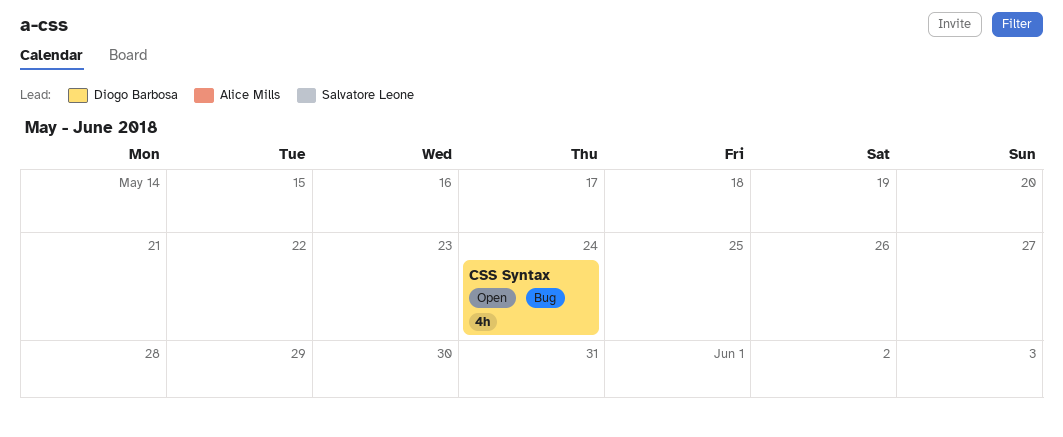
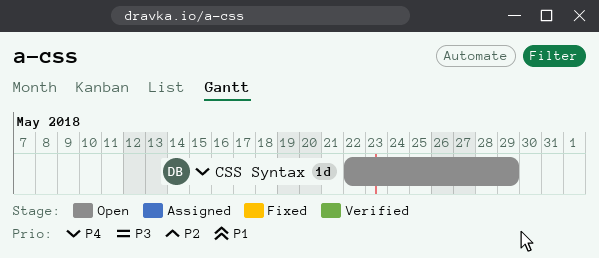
CSS Syntax, estimate: 4h -> 1d
CSS Syntax, due: May 24 -> May 29

